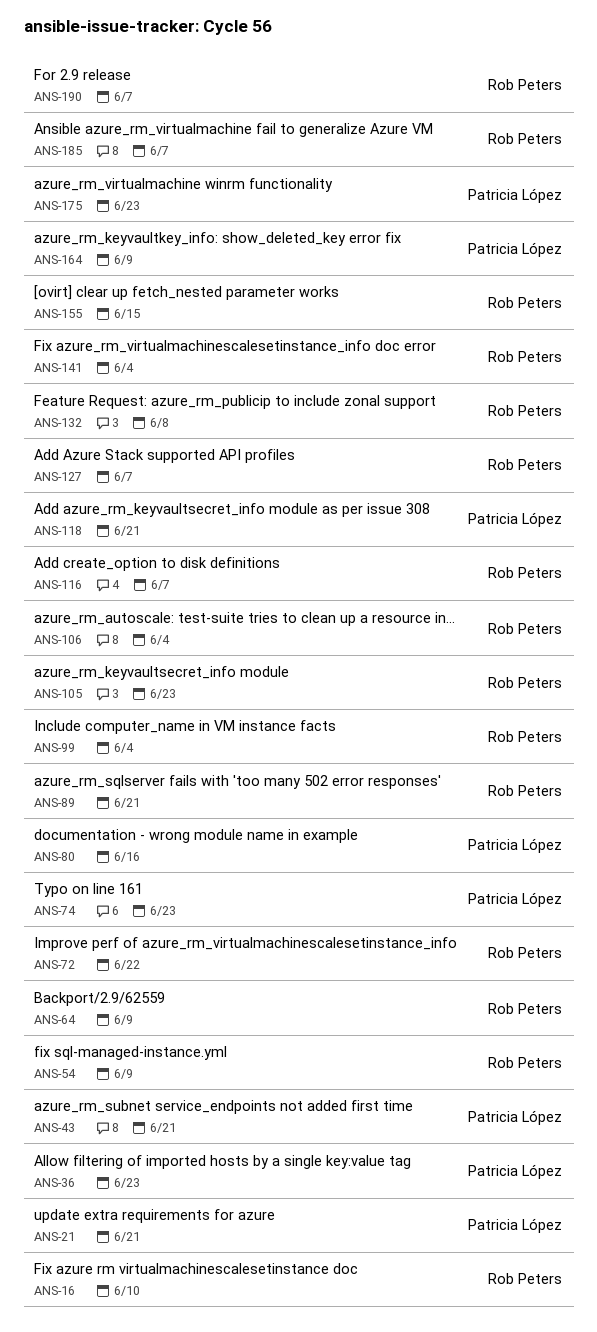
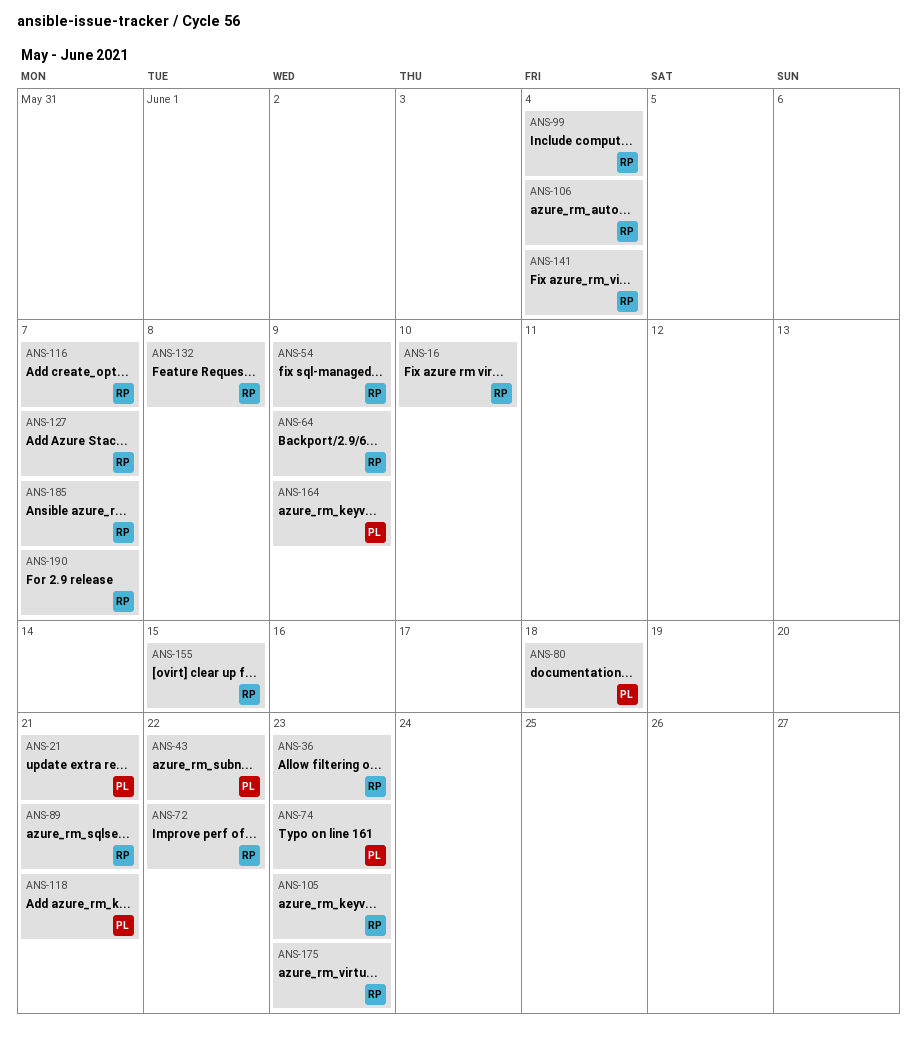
ANS-36, owner: Patricia López -> Rob Peters
ANS-43, due: Jun 21 -> Jun 22
ANS-80, due: Jun 16 -> Jun 18
ANS-175, owner: Patricia López -> Rob Peters

